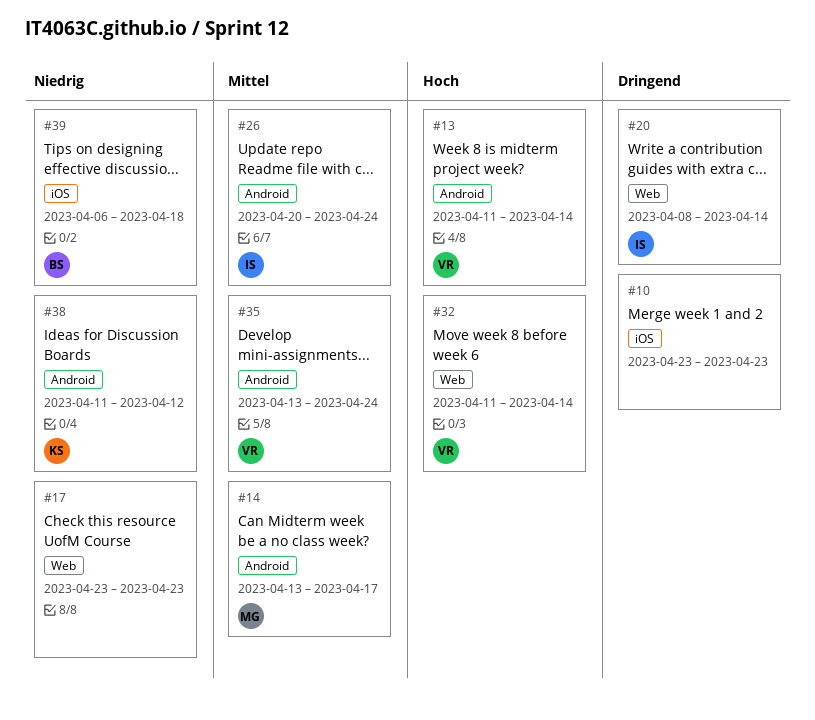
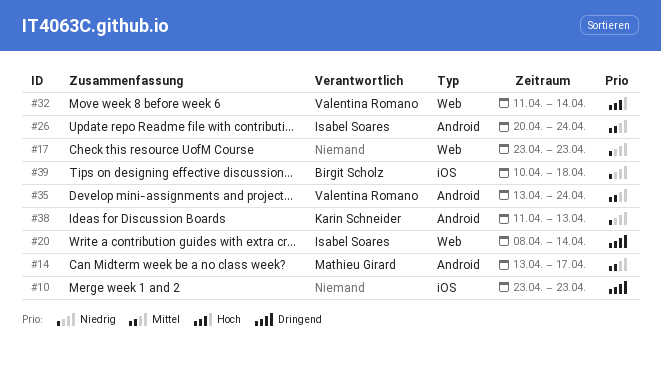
#13: present -> none
#38, due: Apr 12 -> Apr 13
#39, start: Apr 6 -> Apr 10

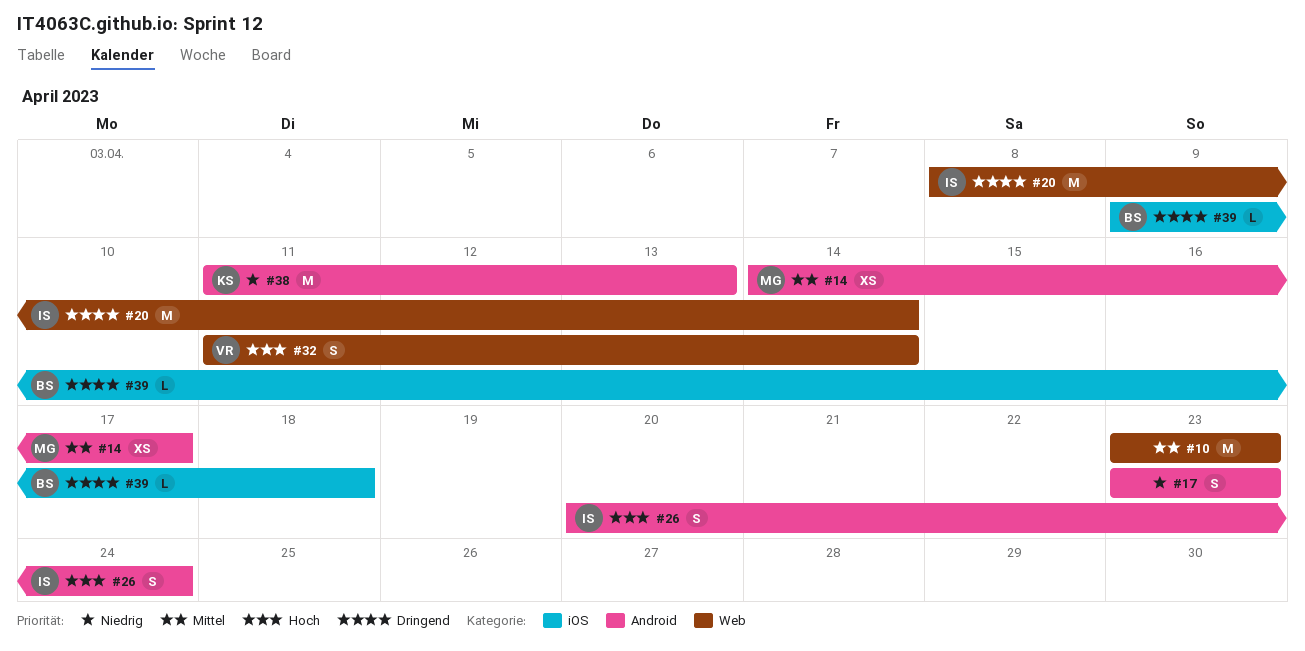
#10, priority: Dringend -> Mittel
#10, label: iOS -> Web
#14, start: Apr 13 -> Apr 14
#17, label: Web -> Android
#26, priority: Mittel -> Hoch
#35: present -> none
#39, priority: Niedrig -> Dringend
#39, start: Apr 10 -> Apr 9

